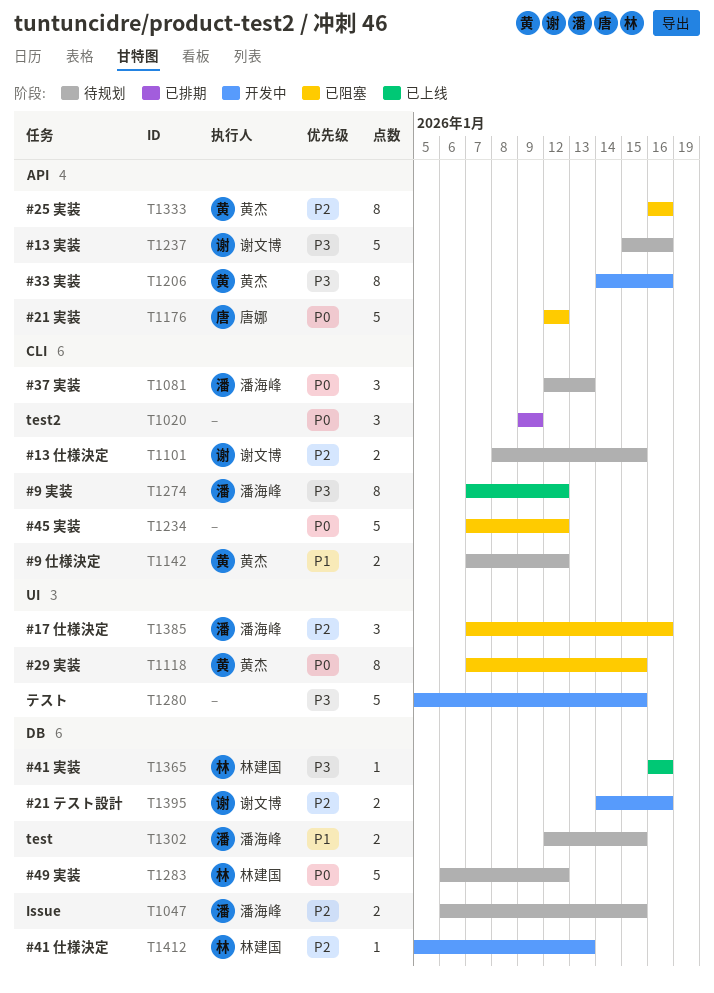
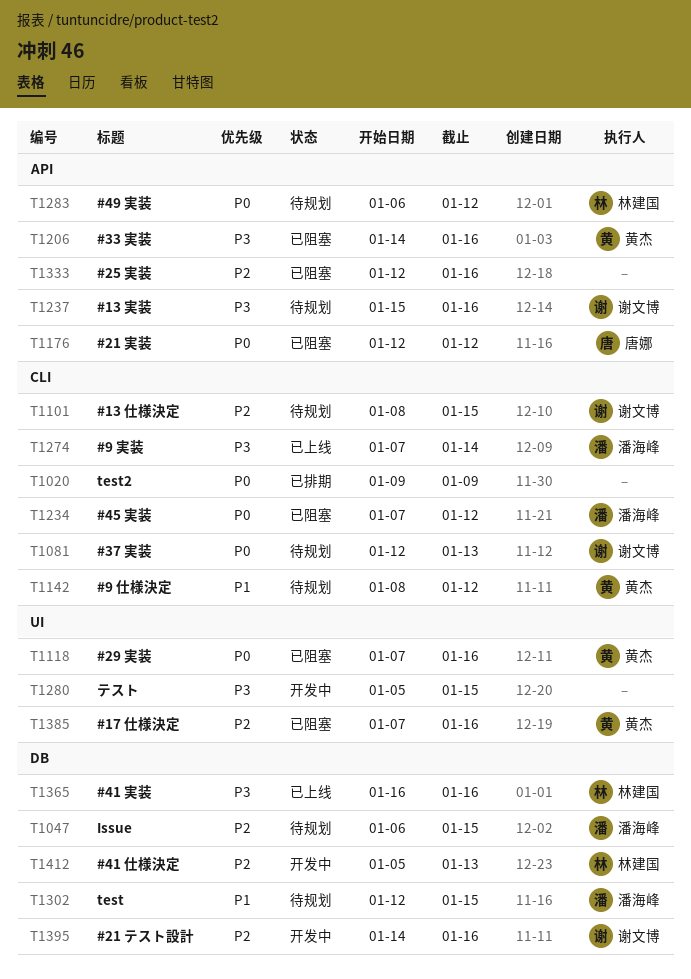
T1081, owner: 潘海峰 -> 谢文博
T1118, due: Jan 15 -> Jan 16
T1142, start: Jan 7 -> Jan 8
T1206, status: 开发中 -> 已阻塞
T1234, owner: none -> 潘海峰
T1274, due: Jan 12 -> Jan 14
T1283, label: DB -> API
T1333, owner: 黄杰 -> none
T1333, start: Jan 16 -> Jan 12
T1385, owner: 潘海峰 -> 黄杰

